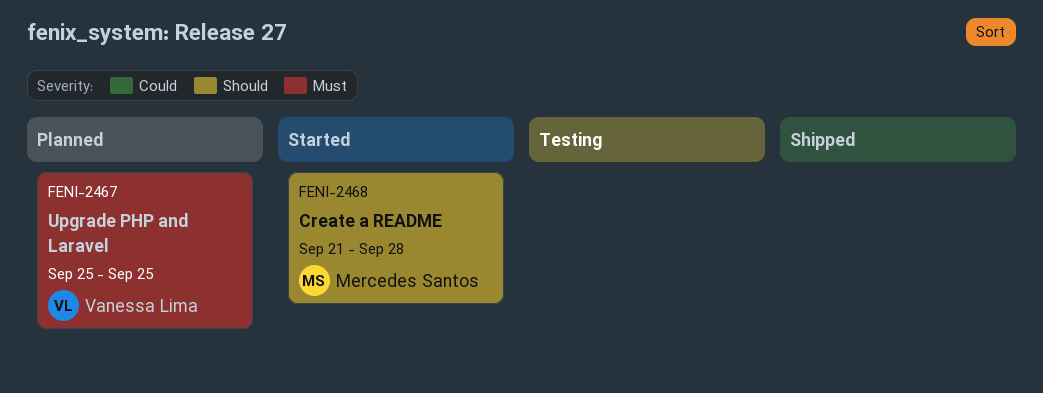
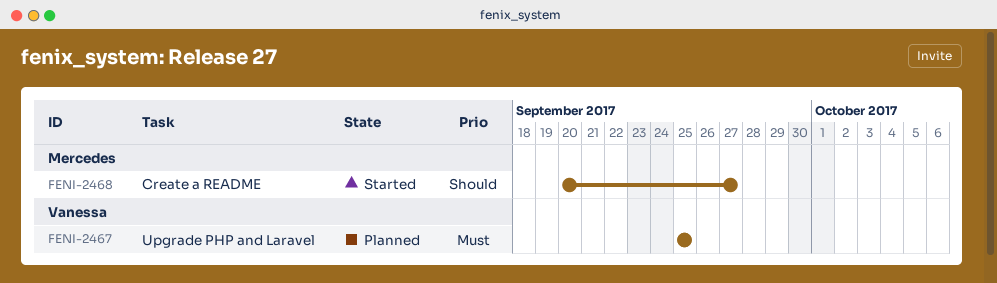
FENI-2468, start: Sep 21 -> Sep 20
FENI-2468, due: Sep 28 -> Sep 27

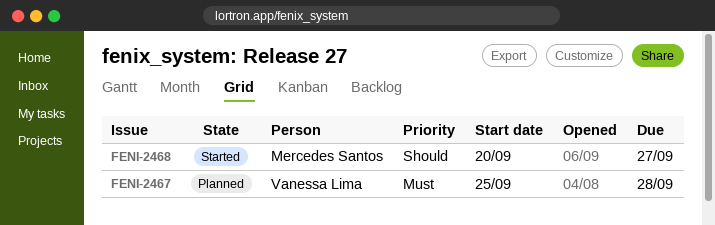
FENI-2467, due: Sep 25 -> Sep 28

